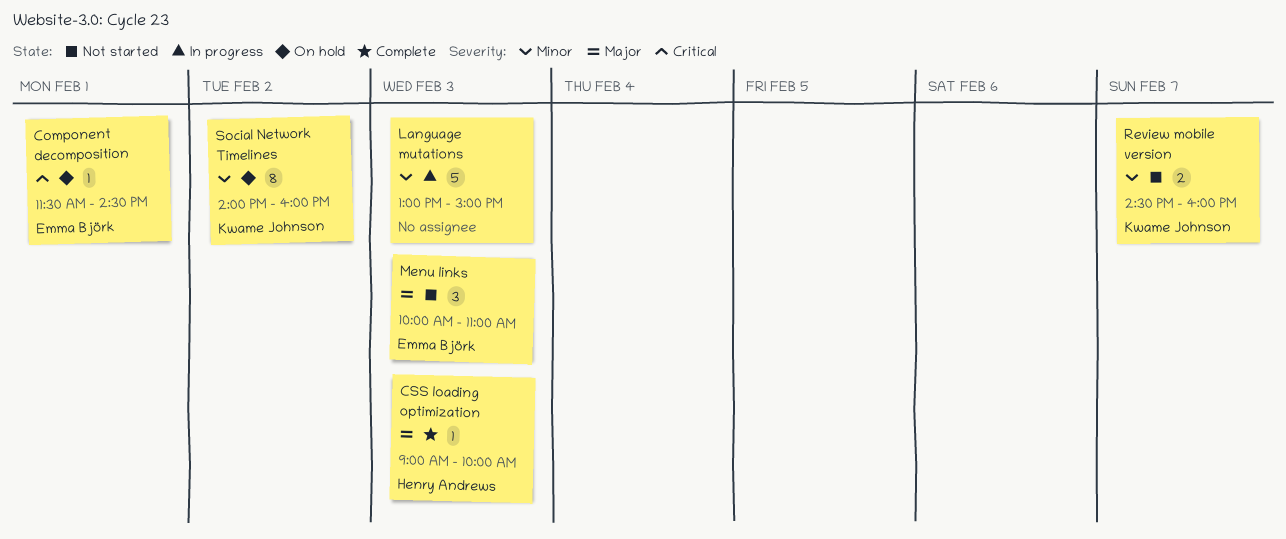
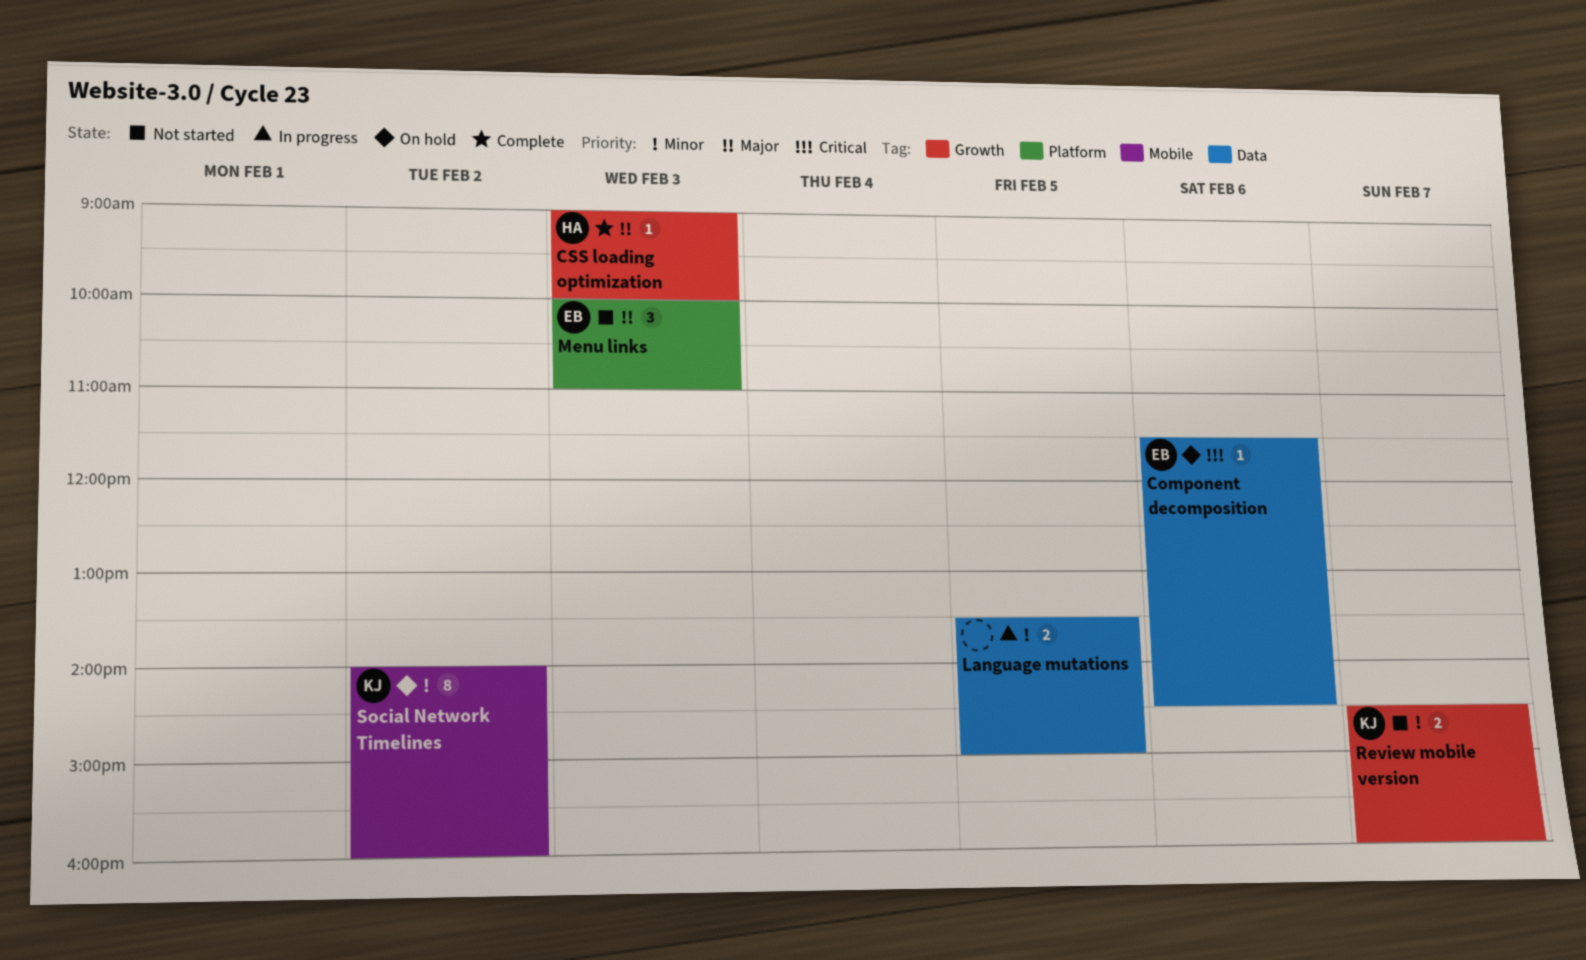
Component decomposition, day: Feb 1 -> Feb 6
Language mutations, estimate: 5 -> 2
Language mutations, day: Feb 3 -> Feb 5
Language mutations, begins: 13:00 -> 13:30

